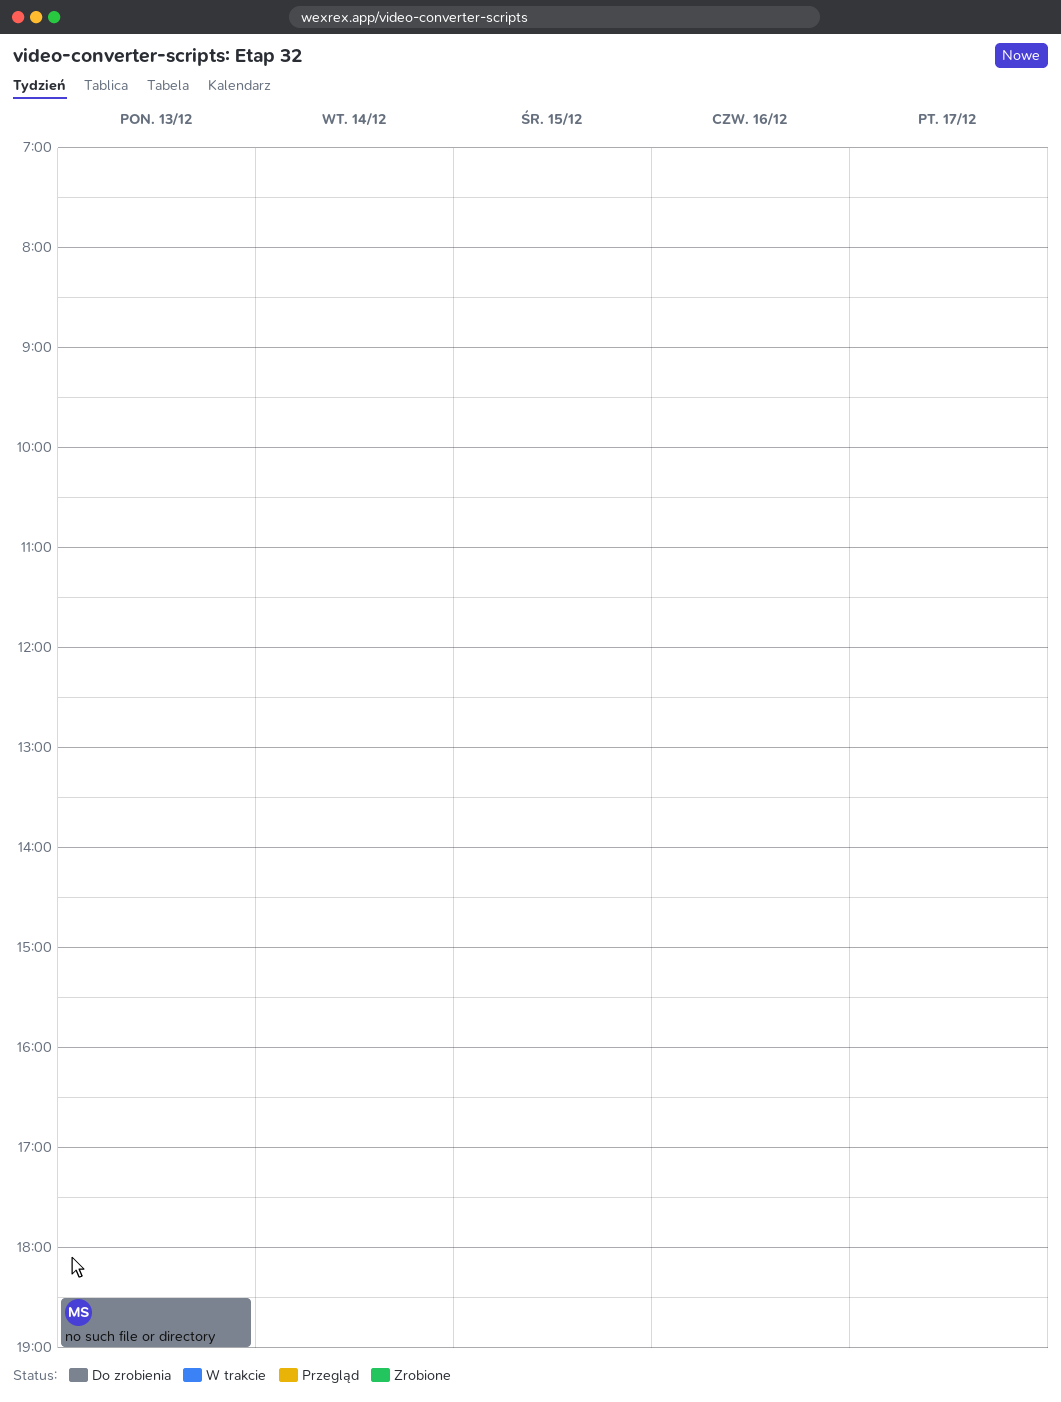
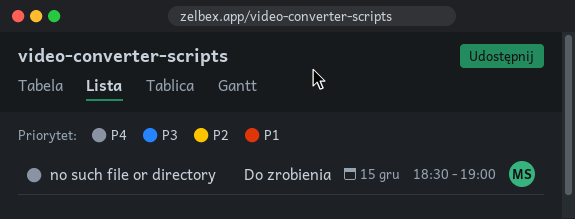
no such file or directory, day: Dec 13 -> Dec 15

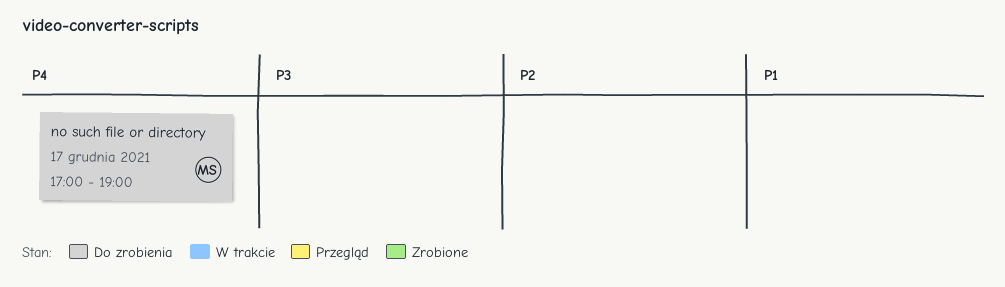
no such file or directory, day: Dec 15 -> Dec 17
no such file or directory, begins: 18:30 -> 17:00

